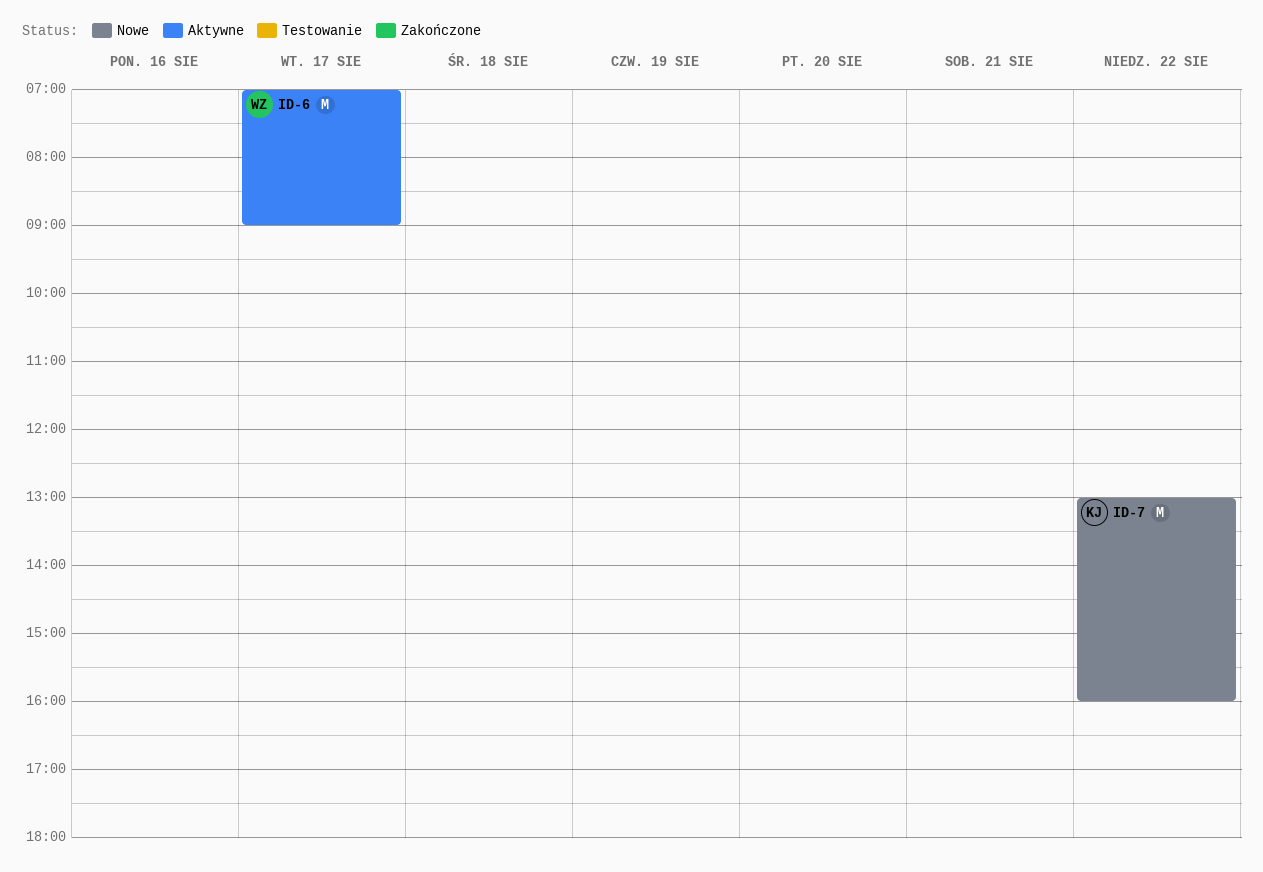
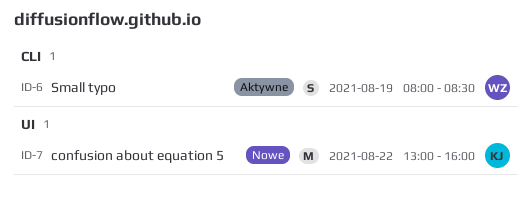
ID-6, estimate: M -> S
ID-6, day: Aug 17 -> Aug 19
ID-6, begins: 07:00 -> 08:00
ID-6, ends: 09:00 -> 08:30

